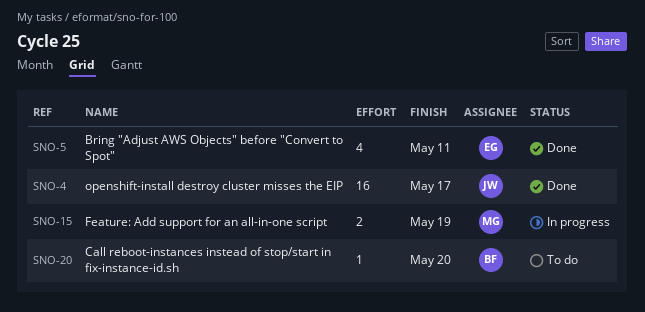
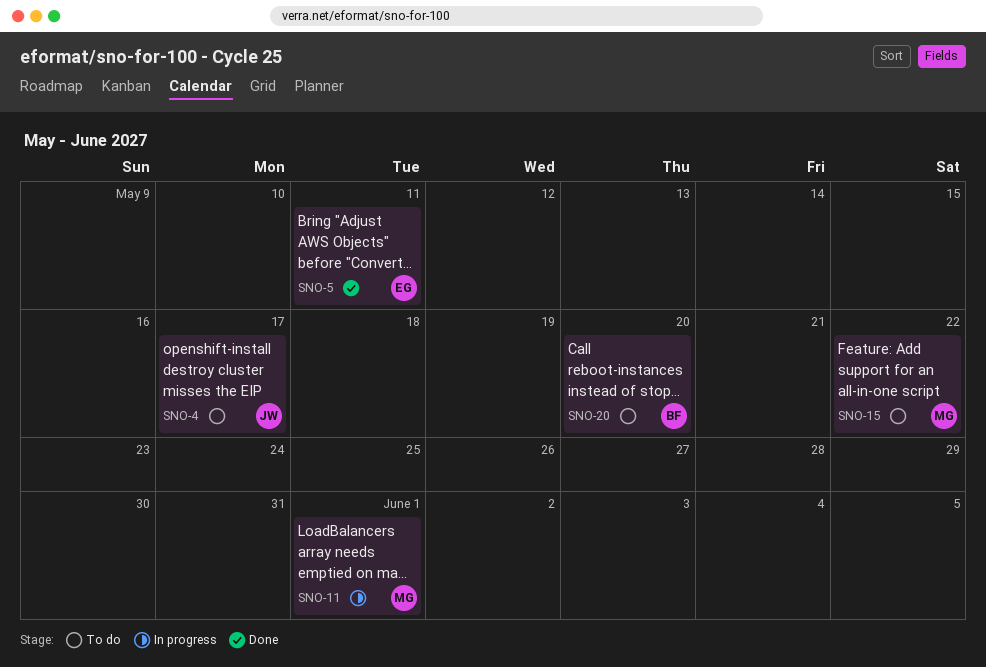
SNO-4, status: Done -> To do
SNO-11: none -> present
SNO-15, status: In progress -> To do
SNO-15, due: May 19 -> May 22

